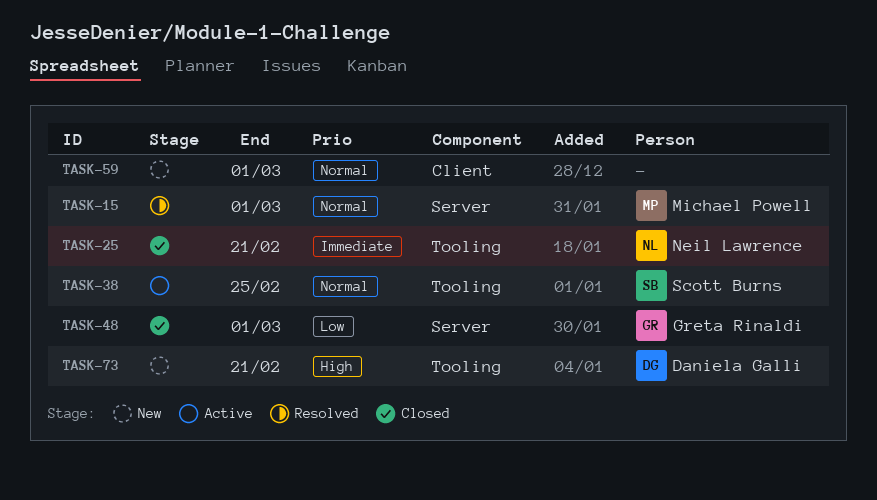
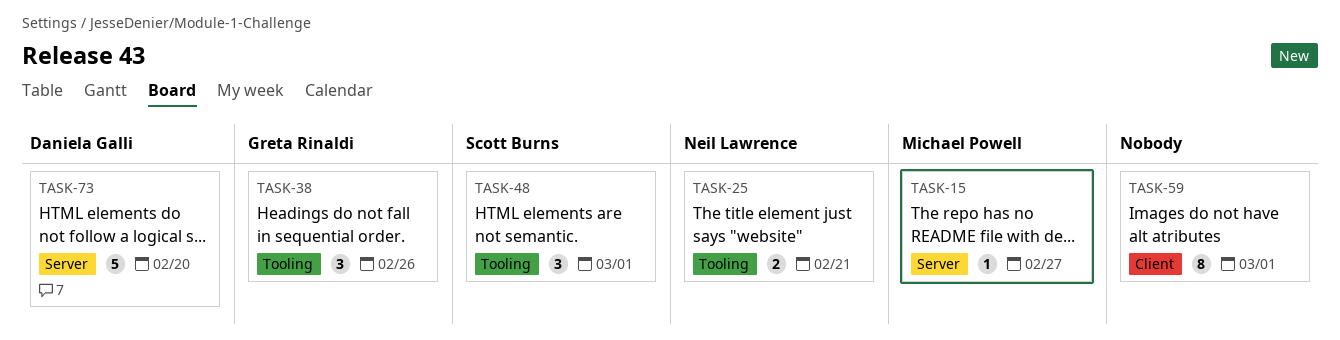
TASK-15, due: Mar 1 -> Feb 27
TASK-38, owner: Scott Burns -> Greta Rinaldi
TASK-38, due: Feb 25 -> Feb 26
TASK-48, owner: Greta Rinaldi -> Scott Burns
TASK-48, label: Server -> Tooling
TASK-73, label: Tooling -> Server
TASK-73, due: Feb 21 -> Feb 20

